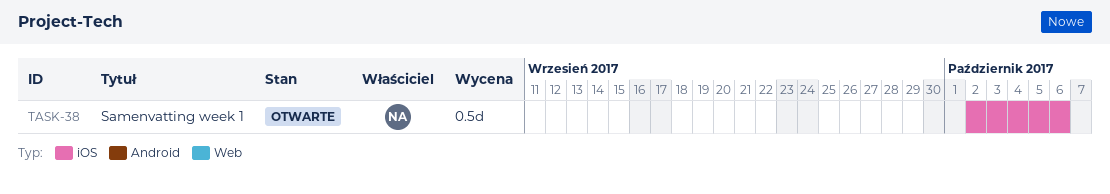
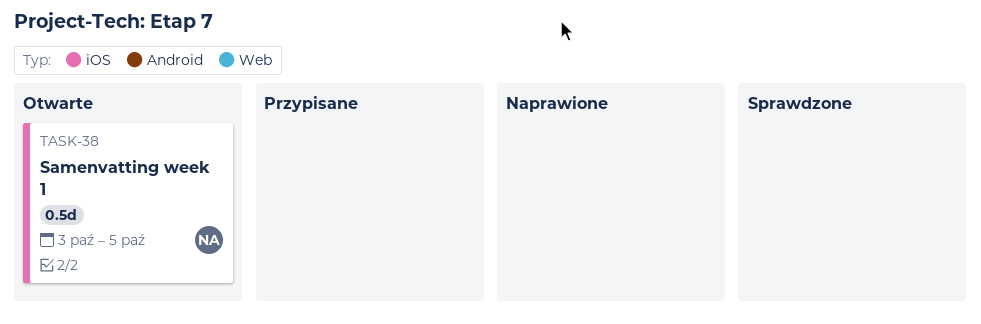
TASK-38, start: Oct 2 -> Oct 3
TASK-38, due: Oct 6 -> Oct 5

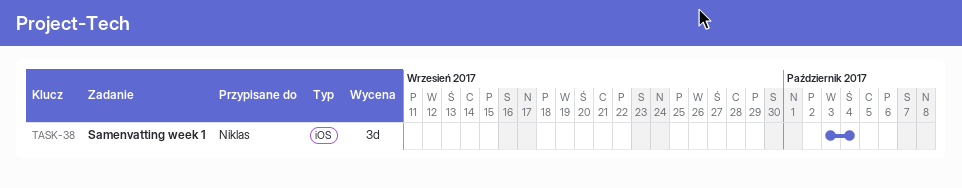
TASK-38, estimate: 0.5d -> 3d
TASK-38, due: Oct 5 -> Oct 4

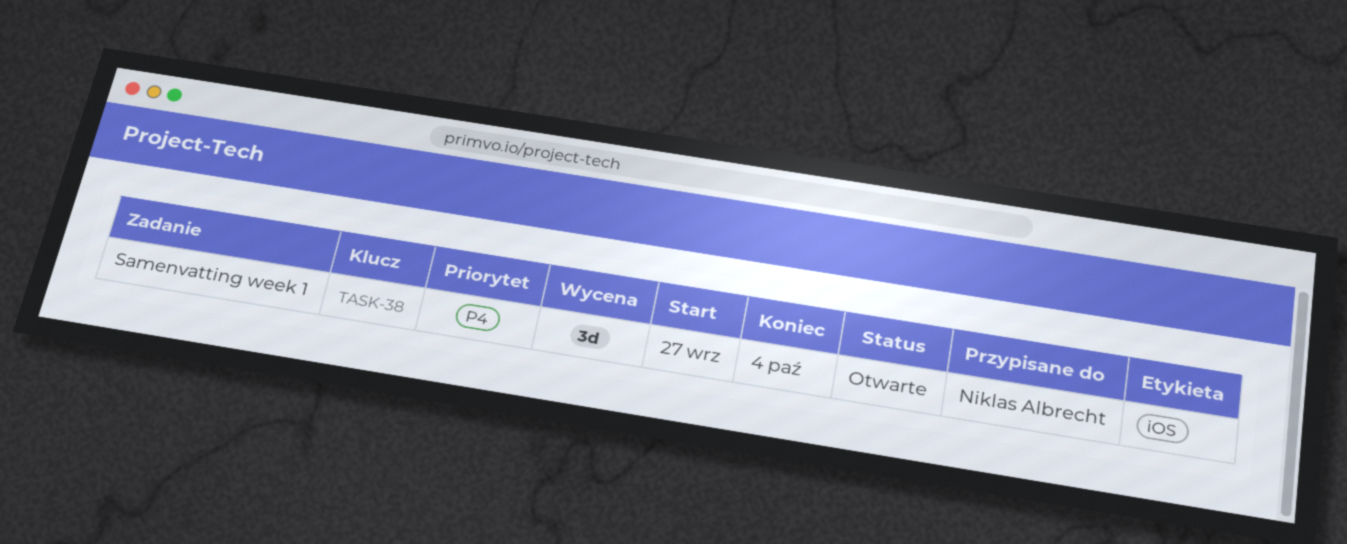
TASK-38, start: Oct 3 -> Sep 27

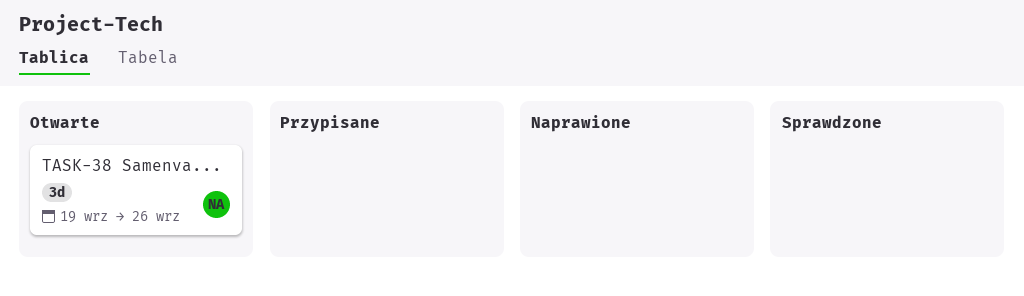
TASK-38, start: Sep 27 -> Sep 19
TASK-38, due: Oct 4 -> Sep 26

